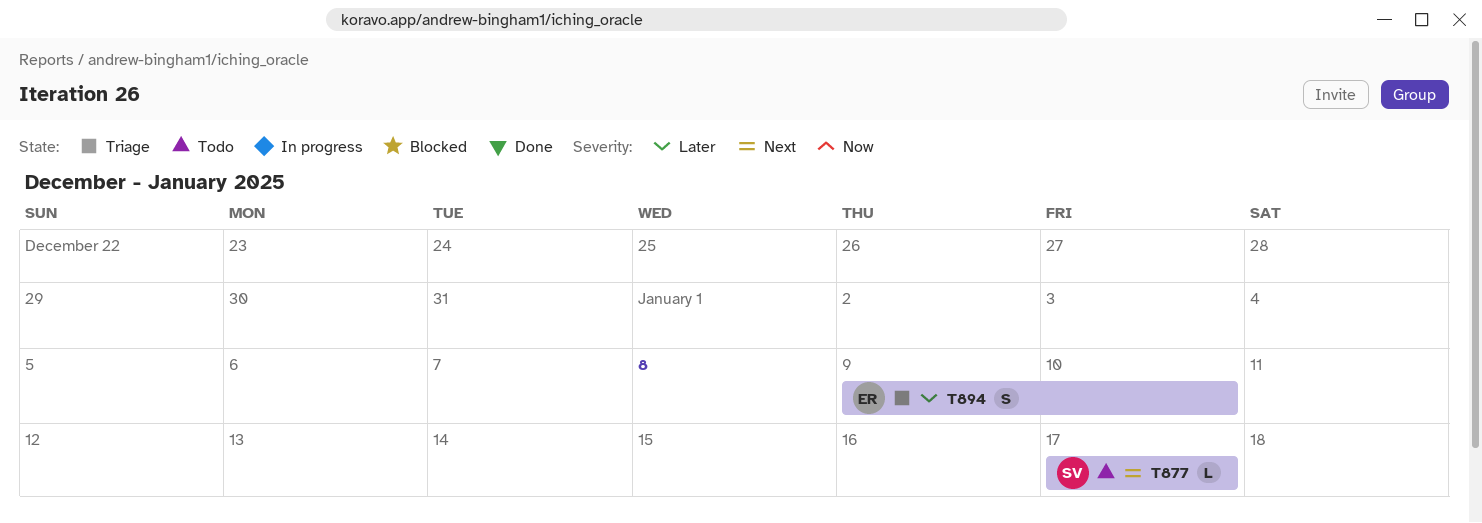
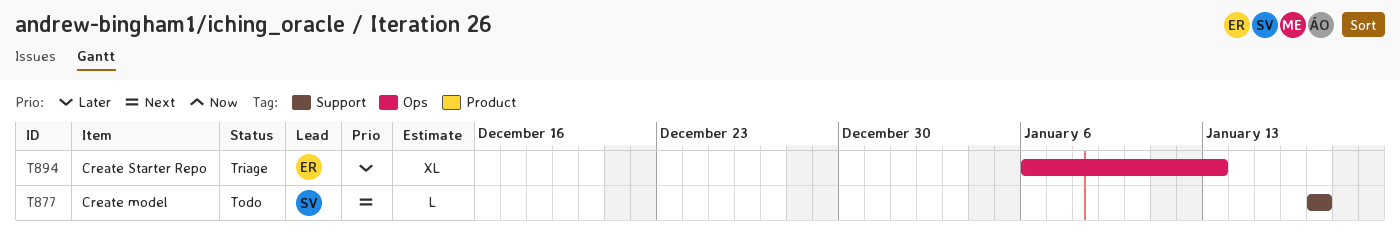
T894, estimate: S -> XL
T894, start: Jan 9 -> Jan 6
T894, due: Jan 10 -> Jan 13

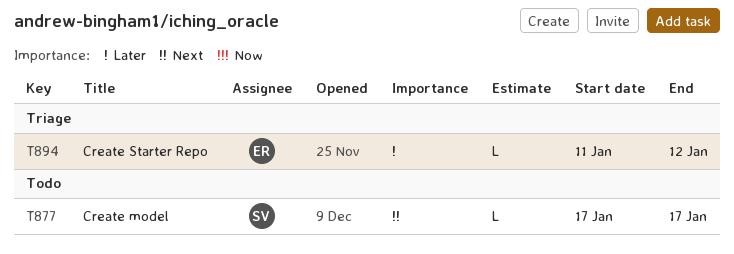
T894, estimate: XL -> L
T894, start: Jan 6 -> Jan 11
T894, due: Jan 13 -> Jan 12

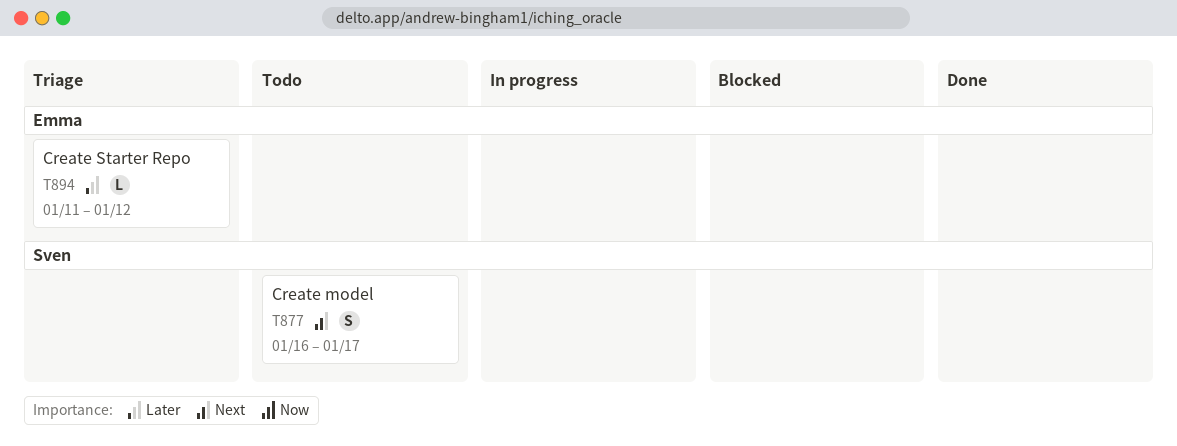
T877, estimate: L -> S
T877, start: Jan 17 -> Jan 16

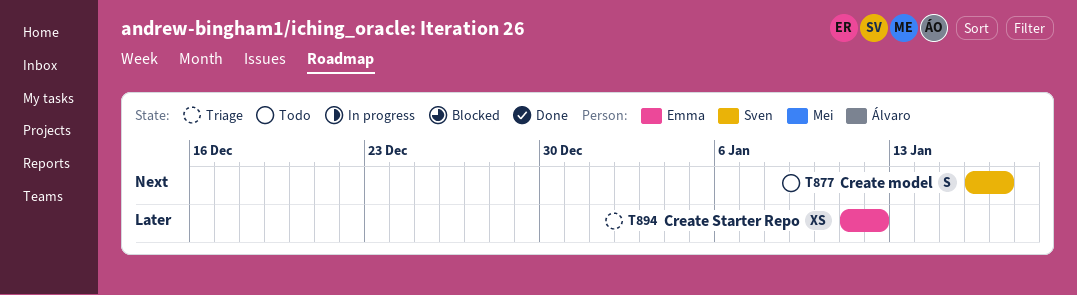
T894, estimate: L -> XS

